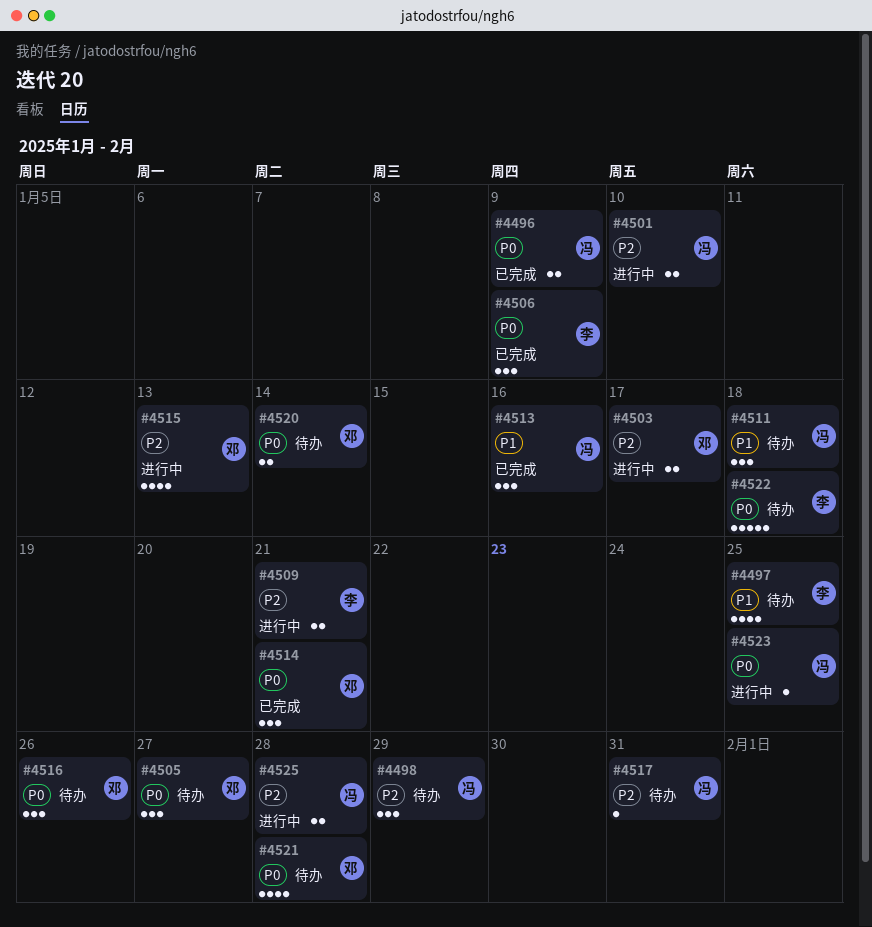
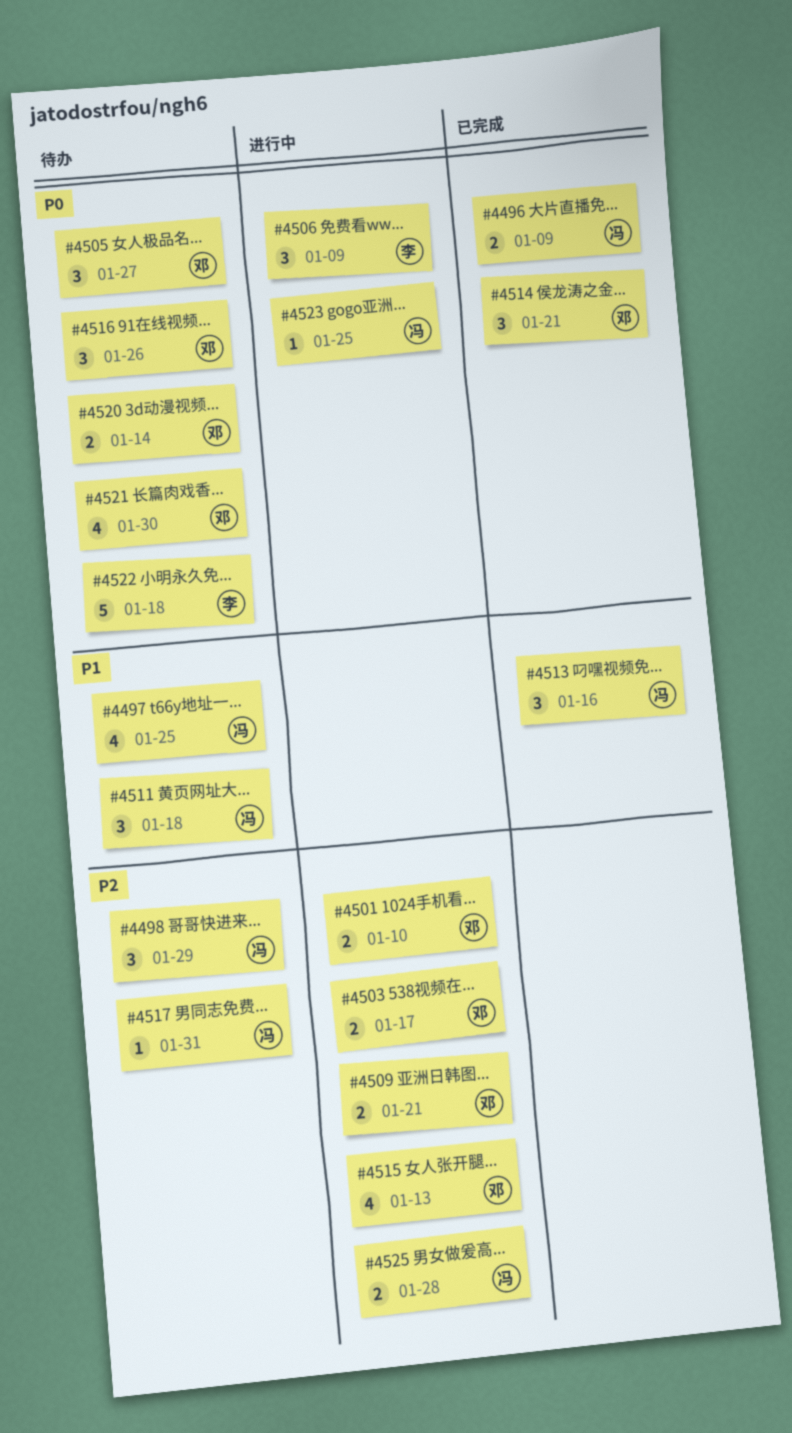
#4497, owner: 李 -> 冯
#4501, owner: 冯 -> 邓
#4506, status: 已完成 -> 进行中
#4509, owner: 李 -> 邓
#4521, due: Jan 28 -> Jan 30

